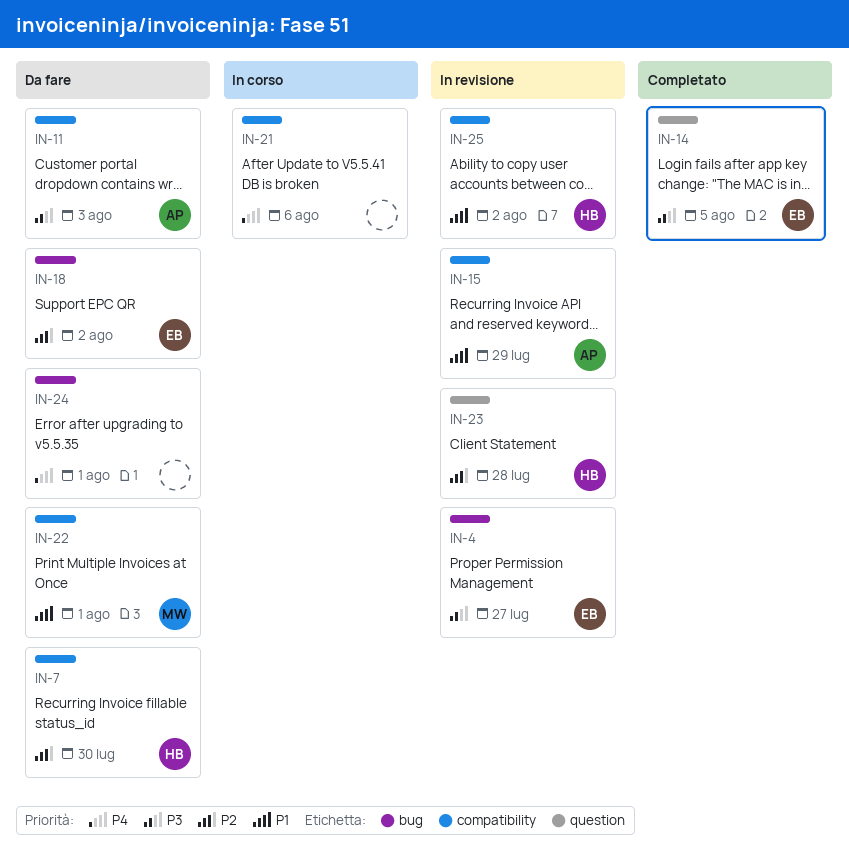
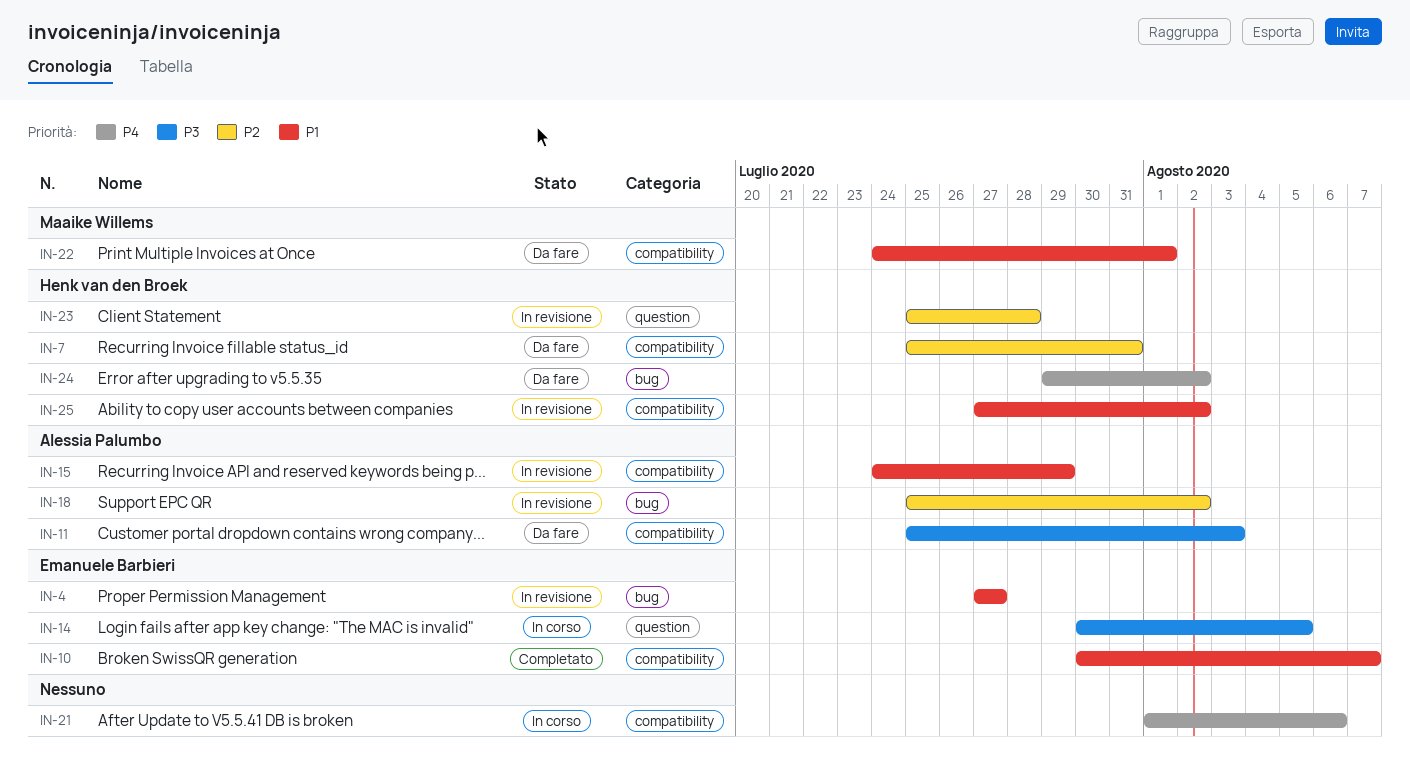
IN-4, priority: P3 -> P1
IN-7, due: Jul 30 -> Jul 31
IN-10: none -> present
IN-14, status: Completato -> In corso
IN-18, status: Da fare -> In revisione
IN-18, owner: Emanuele Barbieri -> Alessia Palumbo
IN-24, owner: none -> Henk van den Broek
IN-24, due: Aug 1 -> Aug 2

